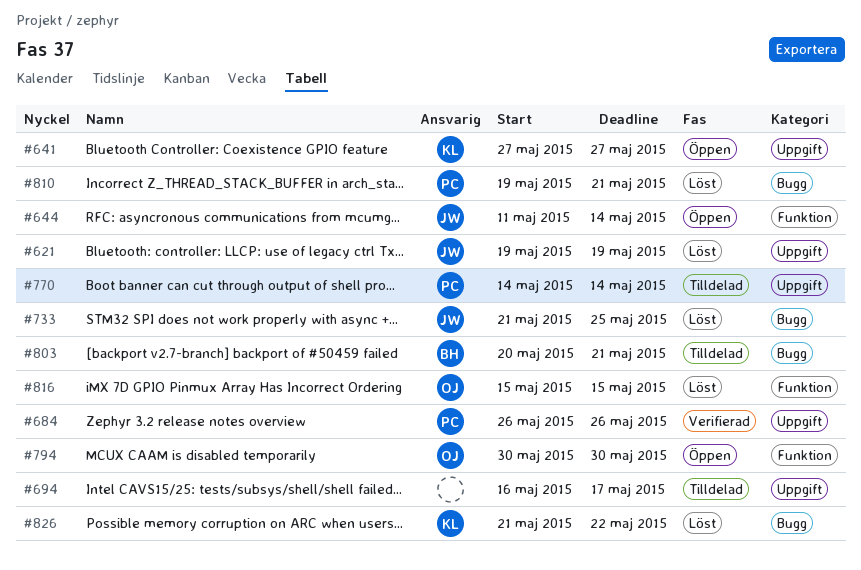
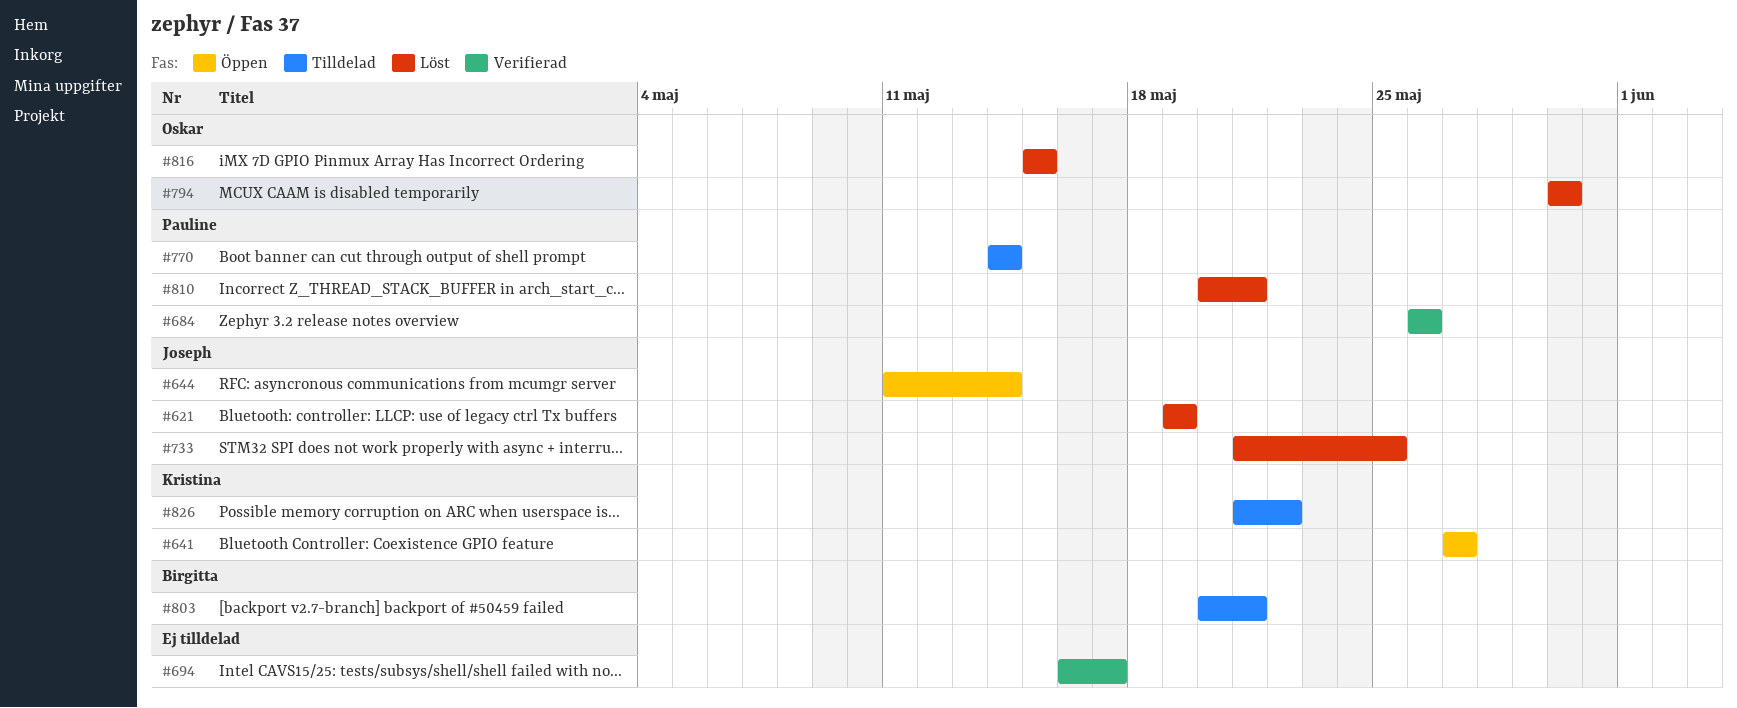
#694, status: Tilldelad -> Verifierad
#794, status: Öppen -> Löst
#810, start: May 19 -> May 20
#826, status: Löst -> Tilldelad

